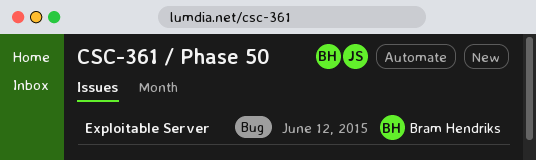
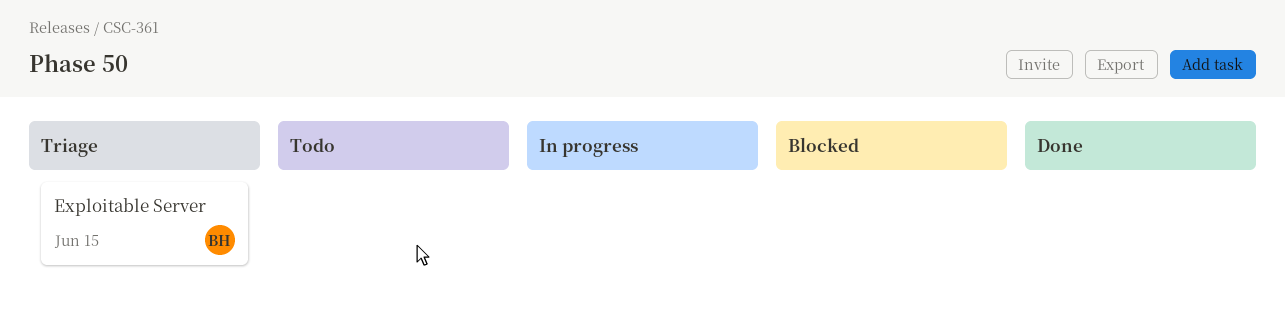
Exploitable Server, due: Jun 12 -> Jun 15

